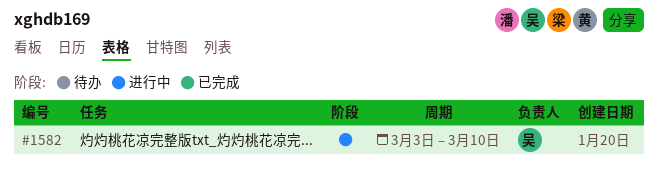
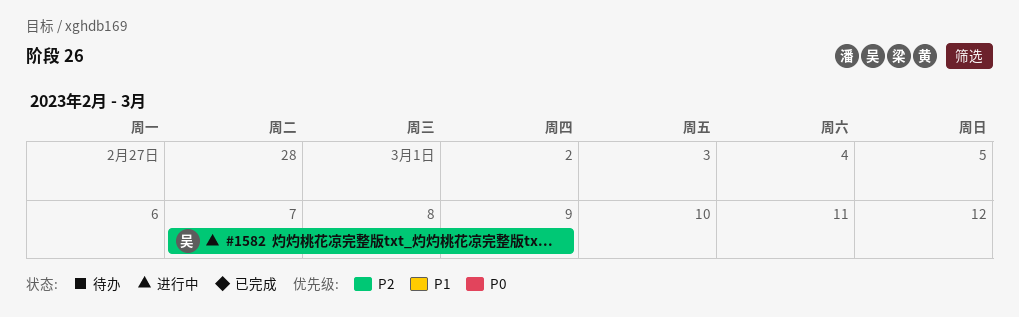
#1582, start: Mar 3 -> Mar 7
#1582, due: Mar 10 -> Mar 9

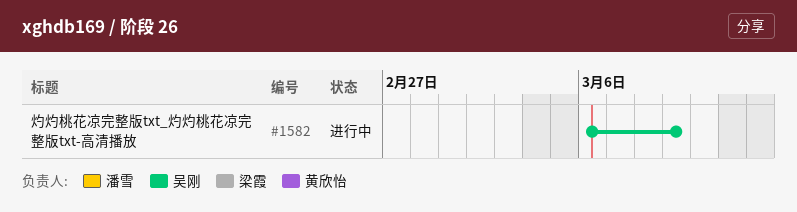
#1582, start: Mar 7 -> Mar 6

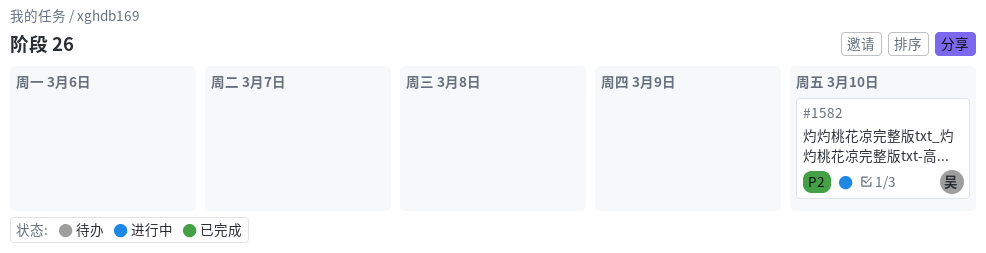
#1582, due: Mar 9 -> Mar 10

